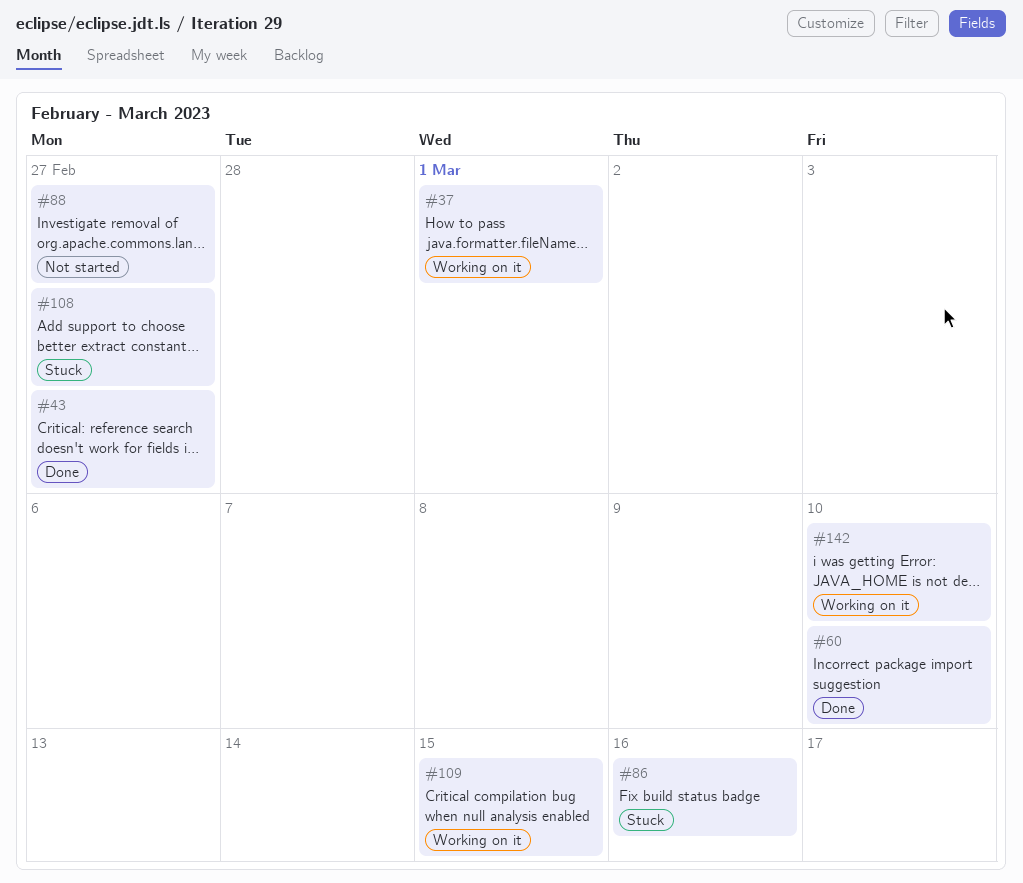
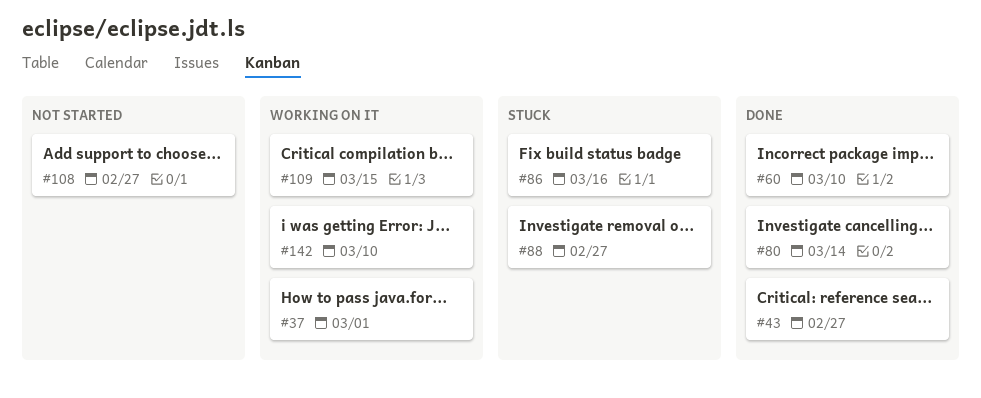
#80: none -> present
#88, status: Not started -> Stuck
#108, status: Stuck -> Not started

